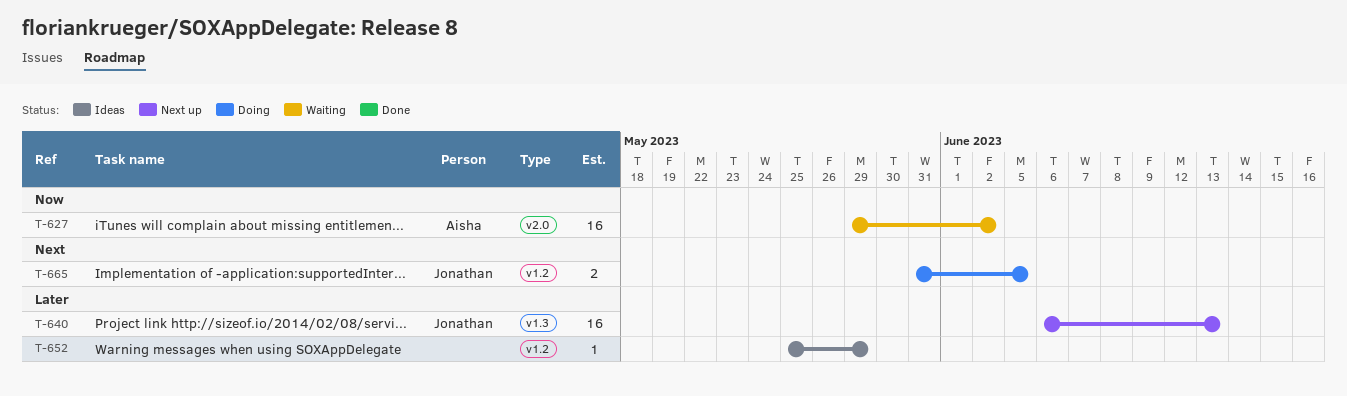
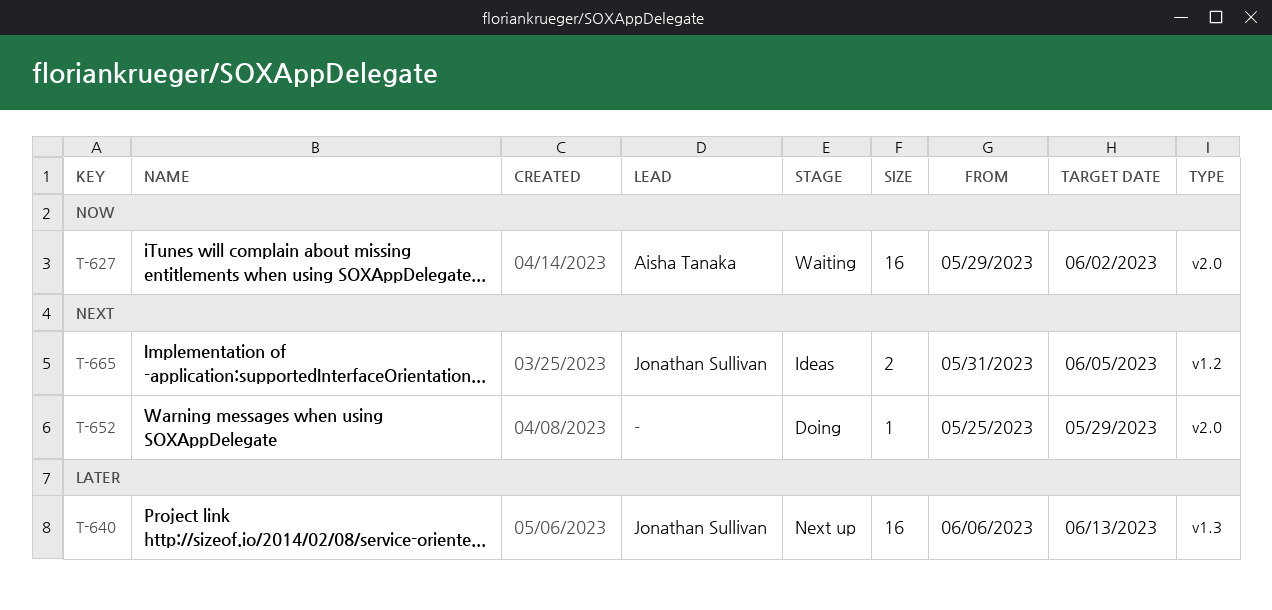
T-652, status: Ideas -> Doing
T-652, priority: Later -> Next
T-652, label: v1.2 -> v2.0
T-665, status: Doing -> Ideas

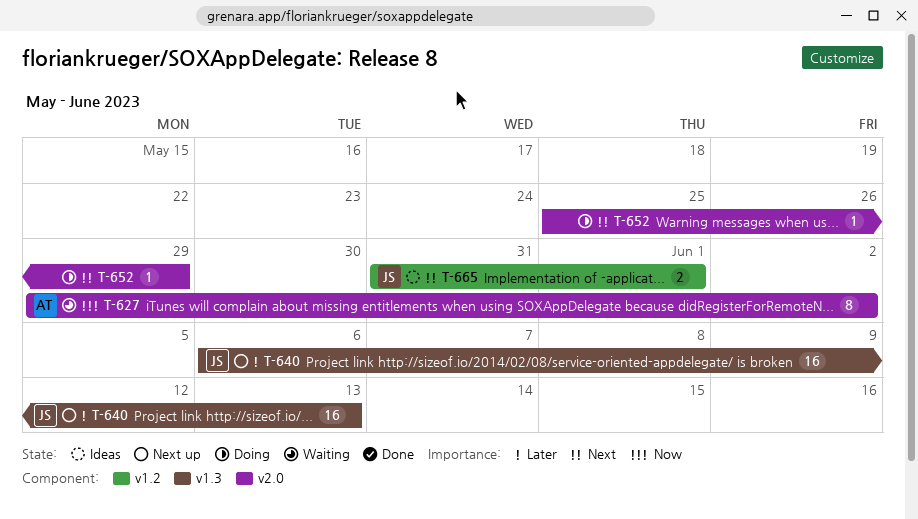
T-627, estimate: 16 -> 8
T-665, due: Jun 5 -> Jun 1

